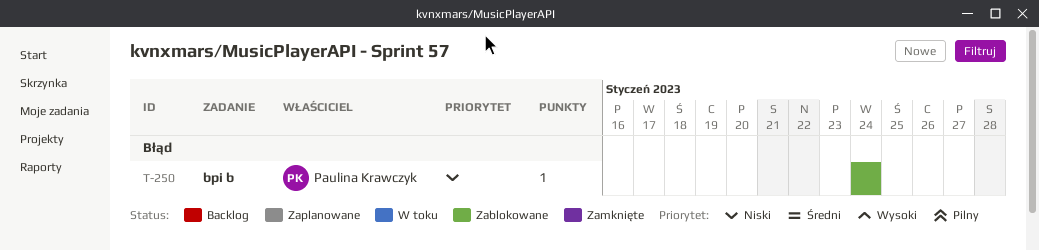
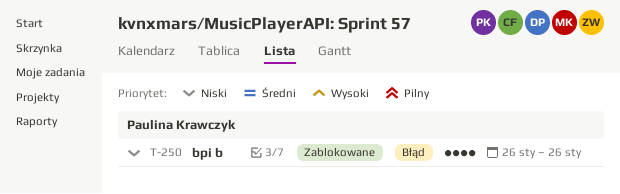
T-250, estimate: 1 -> 4
T-250, start: Jan 24 -> Jan 26
T-250, due: Jan 24 -> Jan 26

